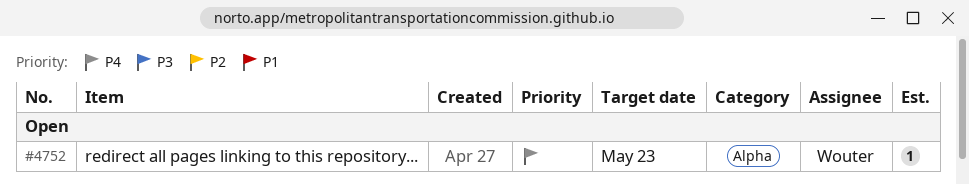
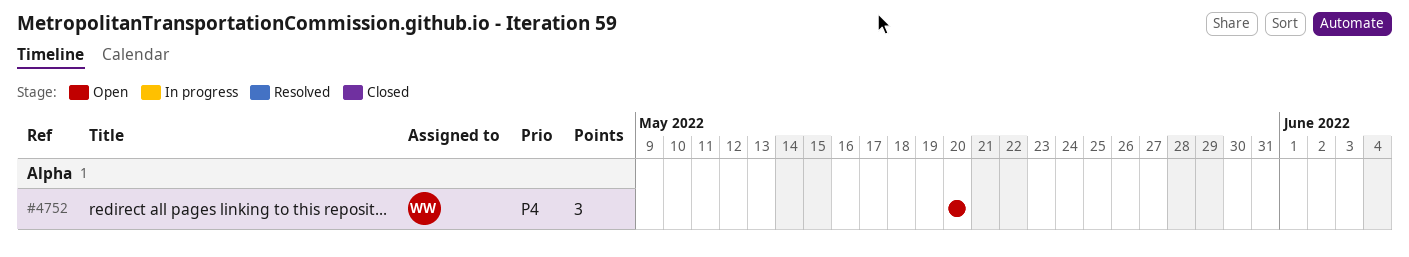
#4752, estimate: 1 -> 3
#4752, due: May 23 -> May 20

